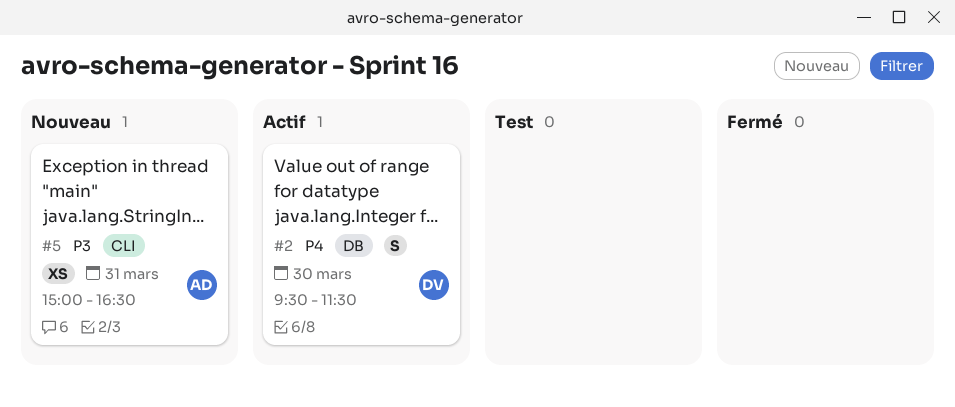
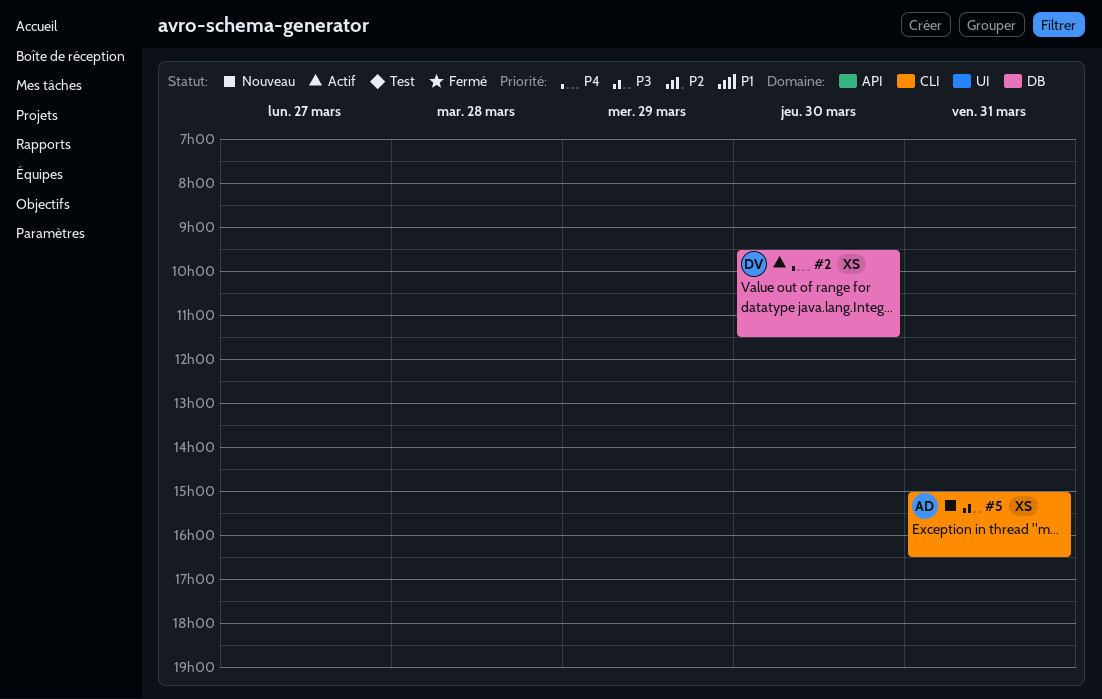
#2, estimate: S -> XS

